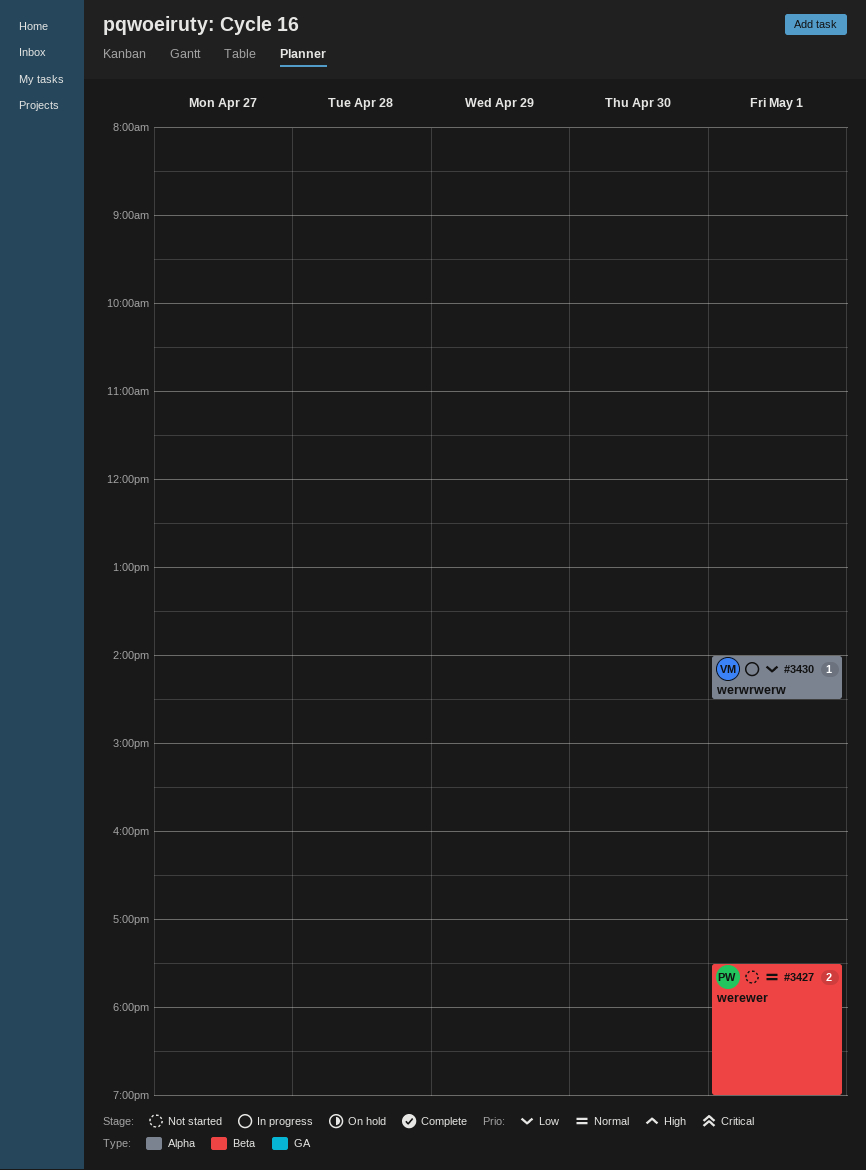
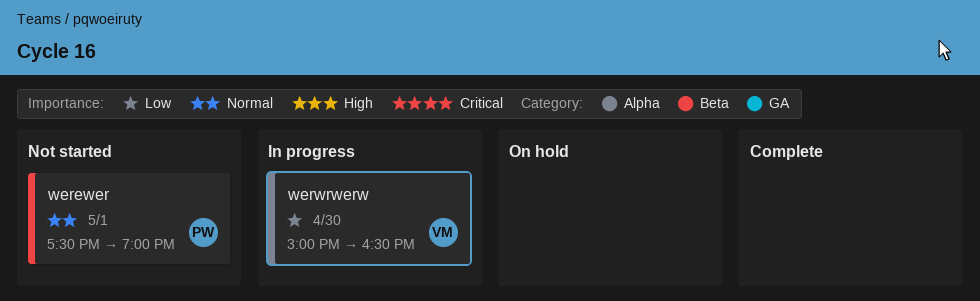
werwrwerw, day: May 1 -> Apr 30
werwrwerw, begins: 14:00 -> 15:00
werwrwerw, ends: 14:30 -> 16:30

